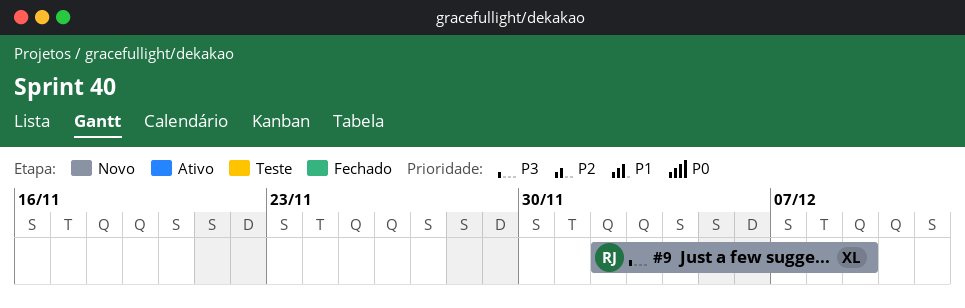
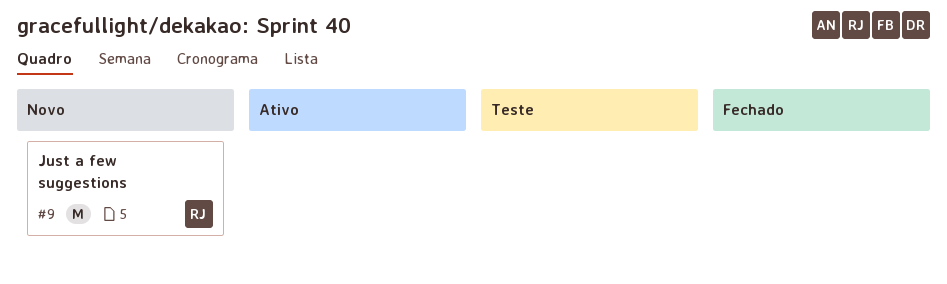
#9, estimate: XL -> M

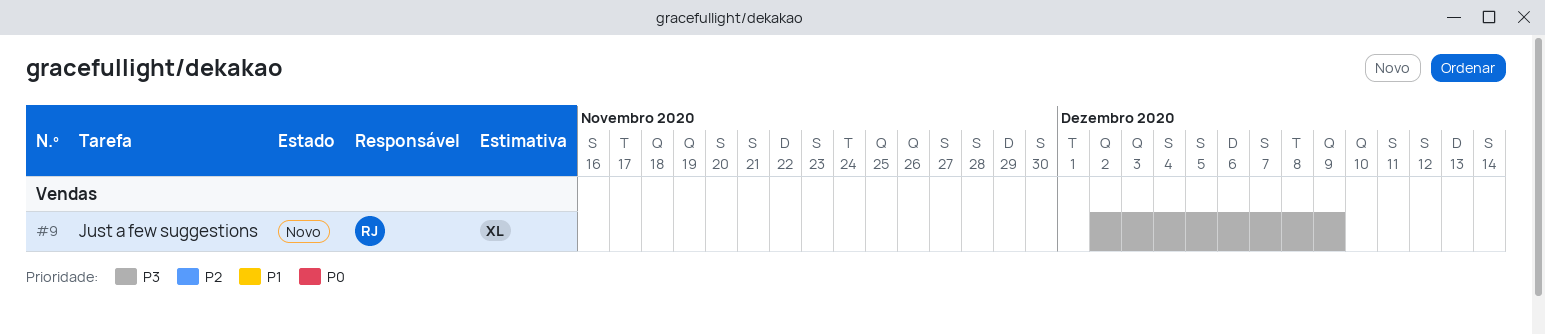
#9, estimate: M -> XL

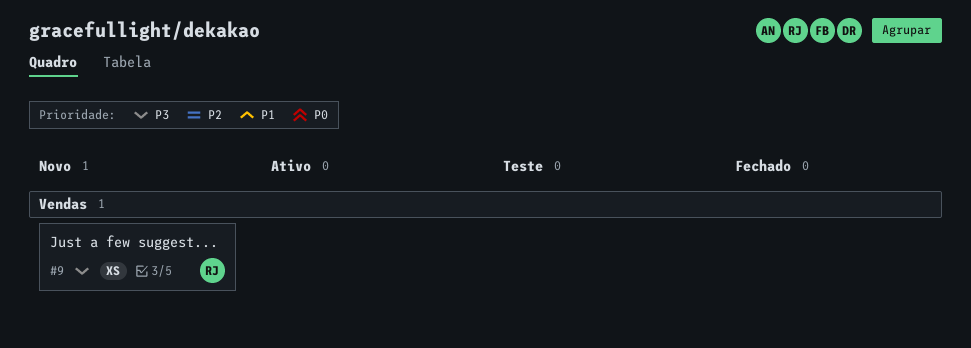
#9, estimate: XL -> XS

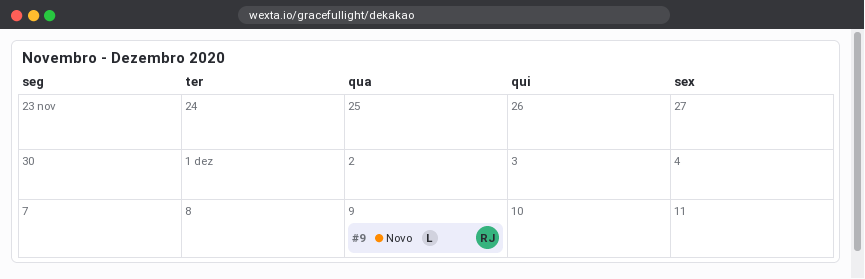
#9, estimate: XS -> L

